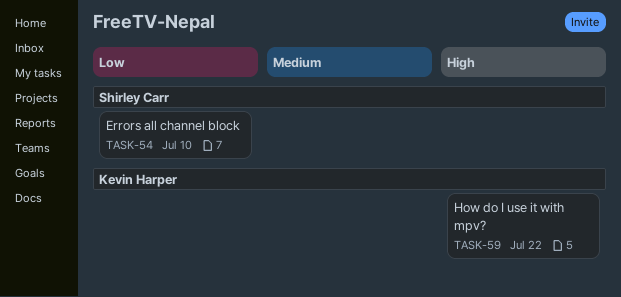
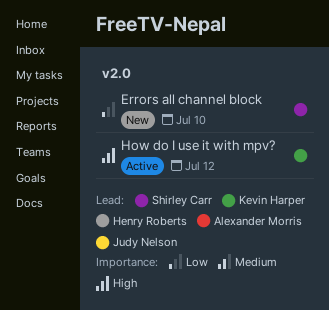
How do I use it with mpv?, due: Jul 22 -> Jul 12

